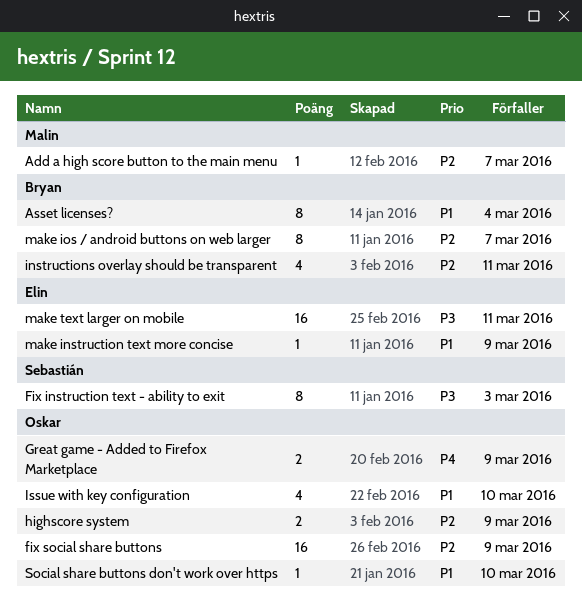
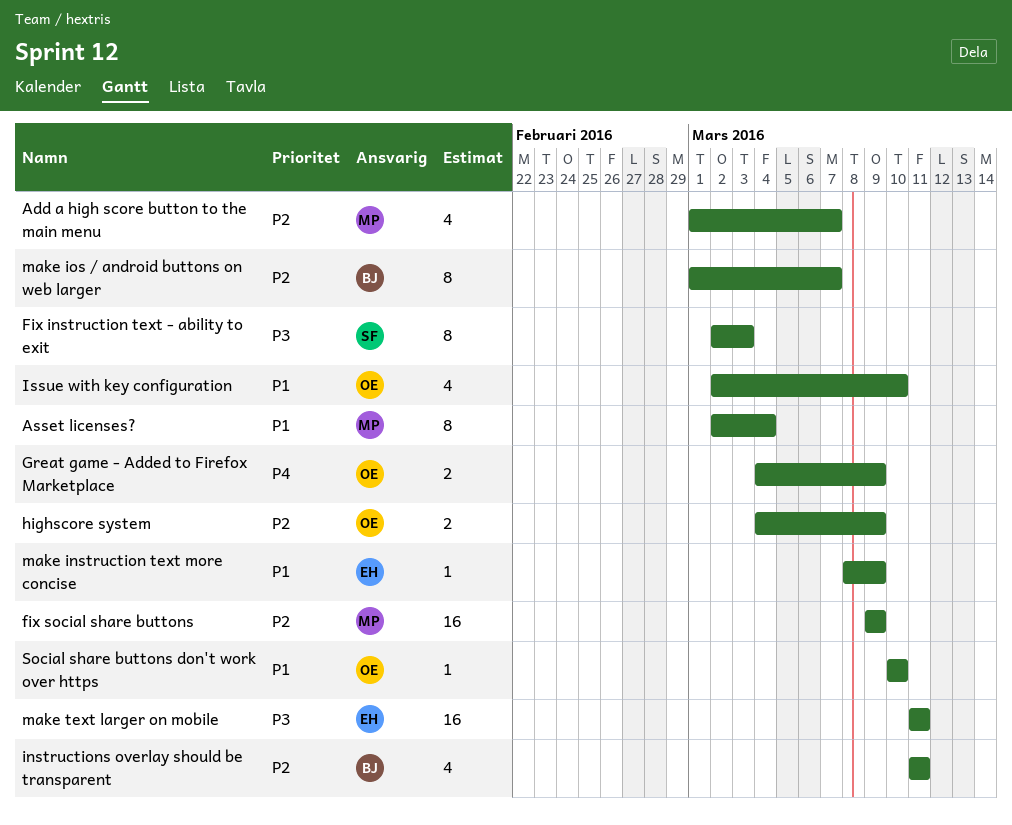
Add a high score button to the main menu, estimate: 1 -> 4
Asset licenses?, owner: Bryan -> Malin
fix social share buttons, owner: Oskar -> Malin

